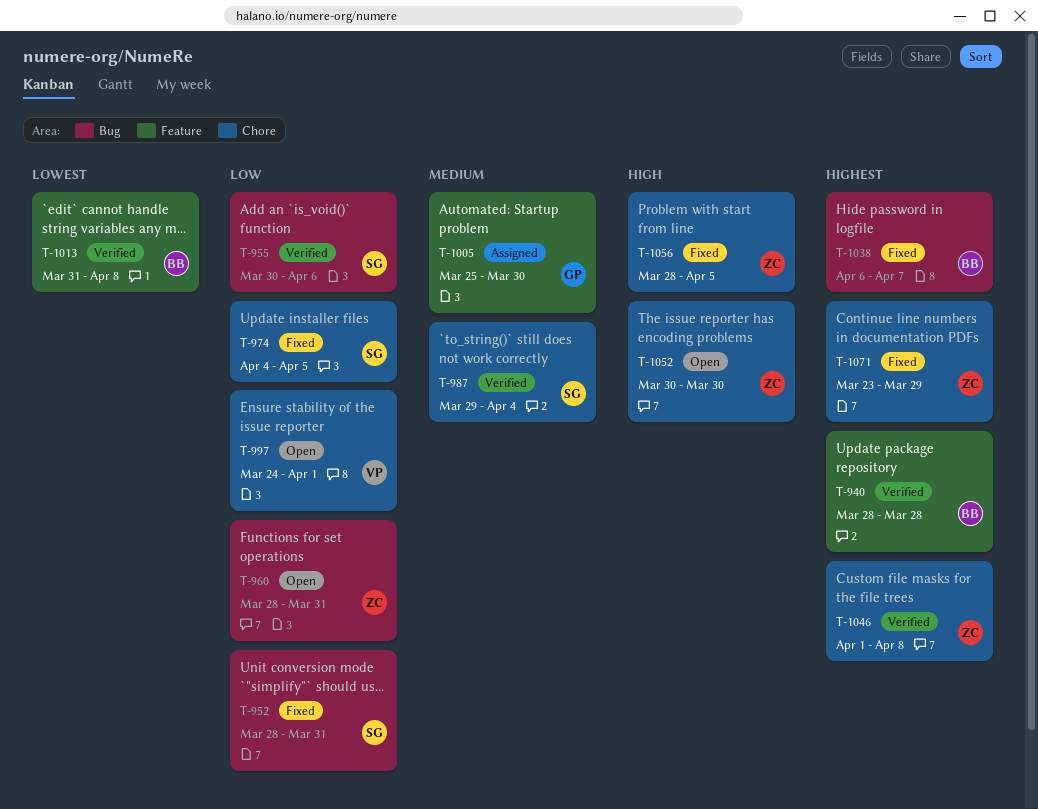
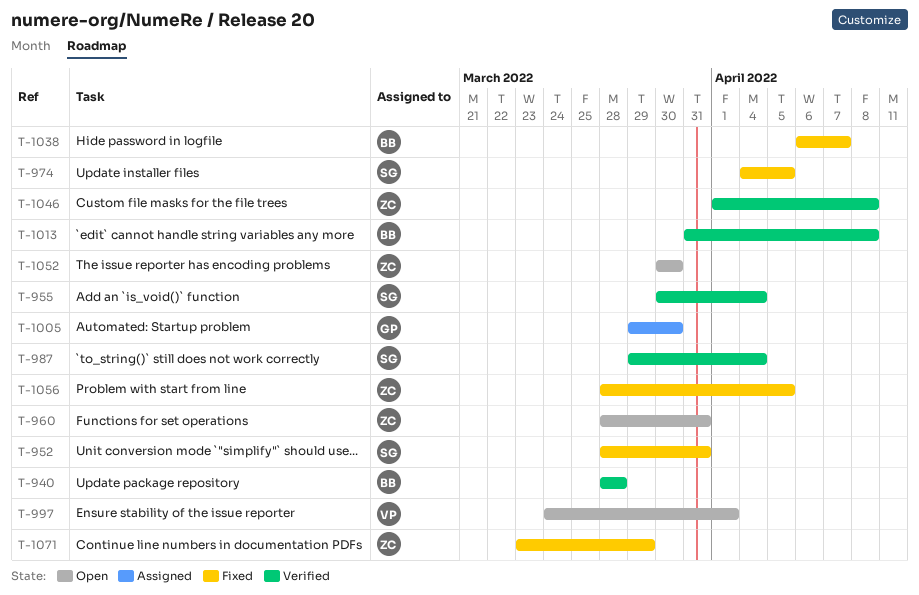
T-955, due: Apr 6 -> Apr 4
T-1005, start: Mar 25 -> Mar 29

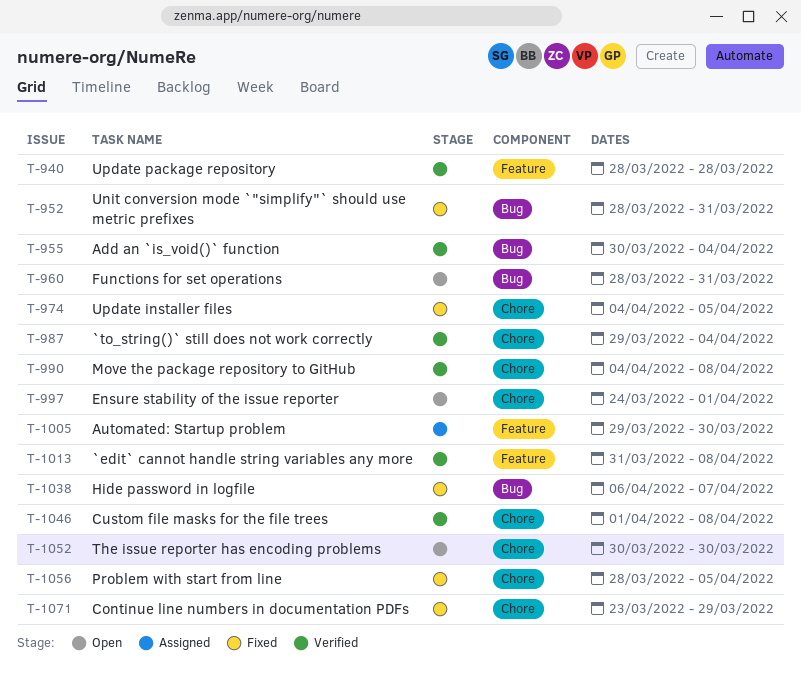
T-990: none -> present

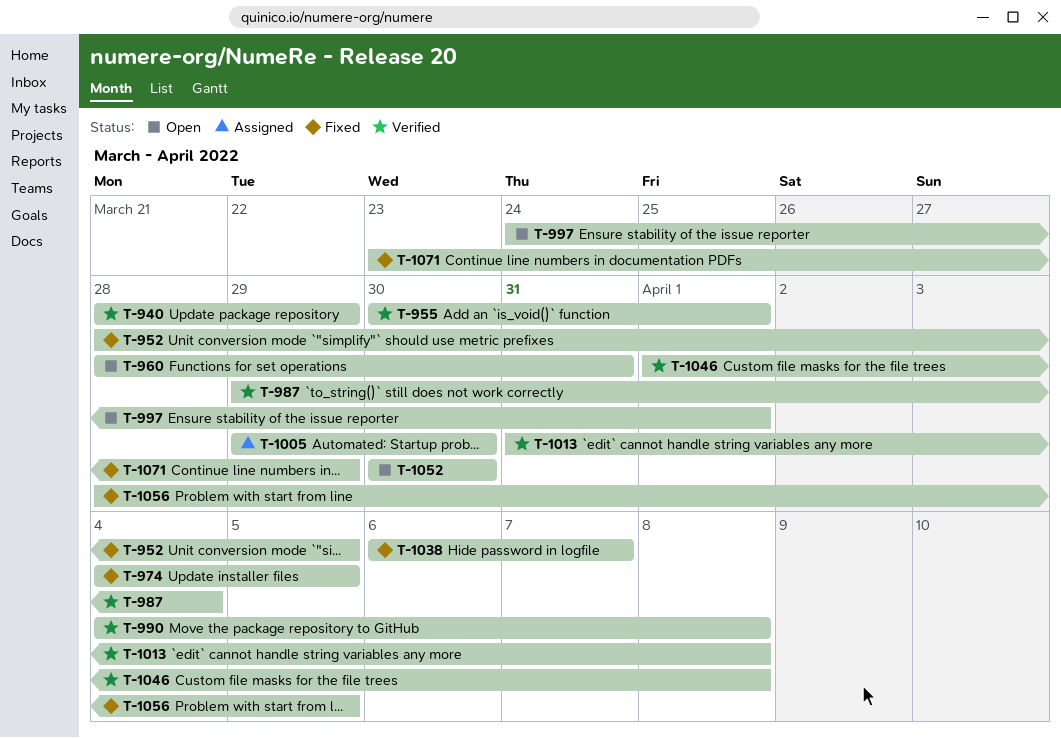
T-940, due: Mar 28 -> Mar 29
T-952, due: Mar 31 -> Apr 5
T-955, due: Apr 4 -> Apr 1

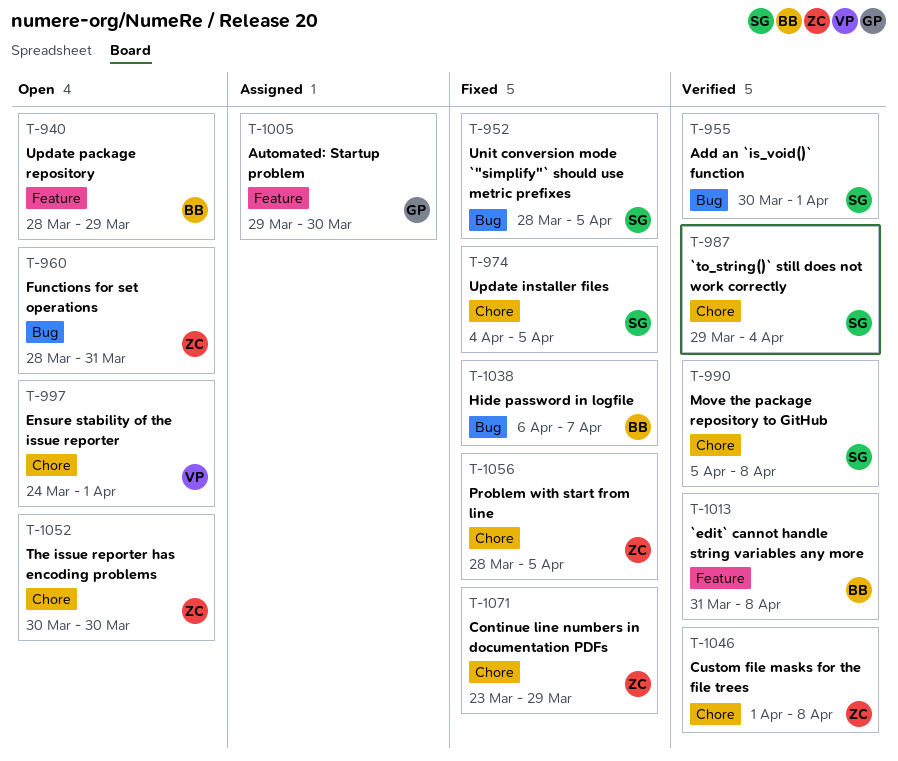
T-940, status: Verified -> Open
T-990, start: Apr 4 -> Apr 5

